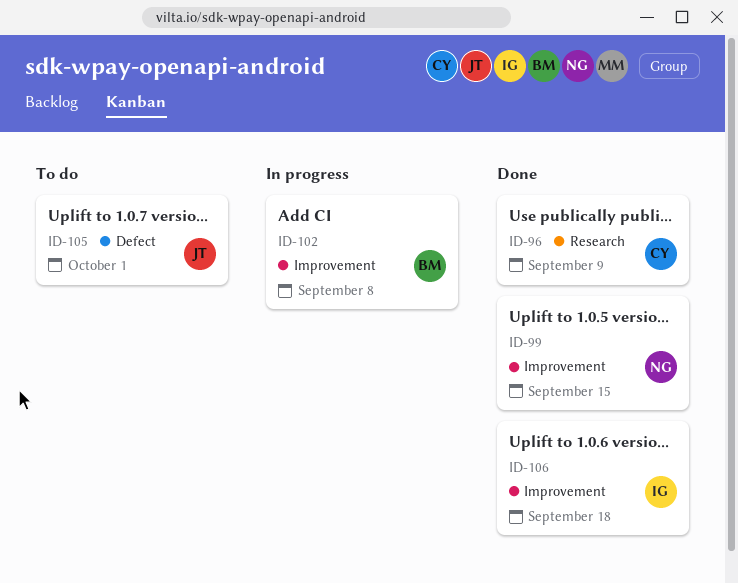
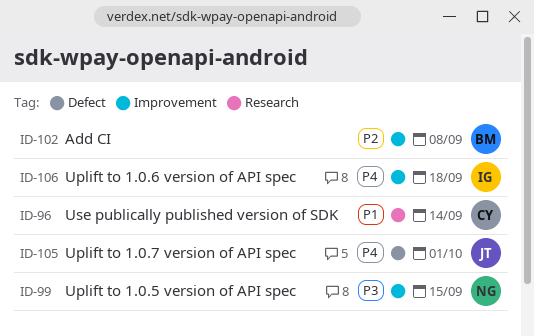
ID-96, due: Sep 9 -> Sep 14

